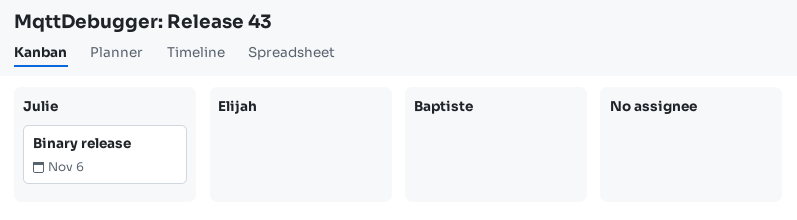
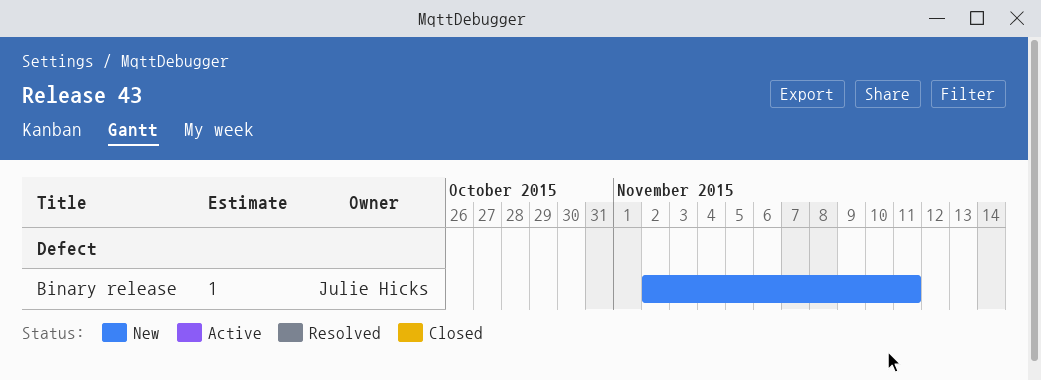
Binary release, due: Nov 6 -> Nov 11

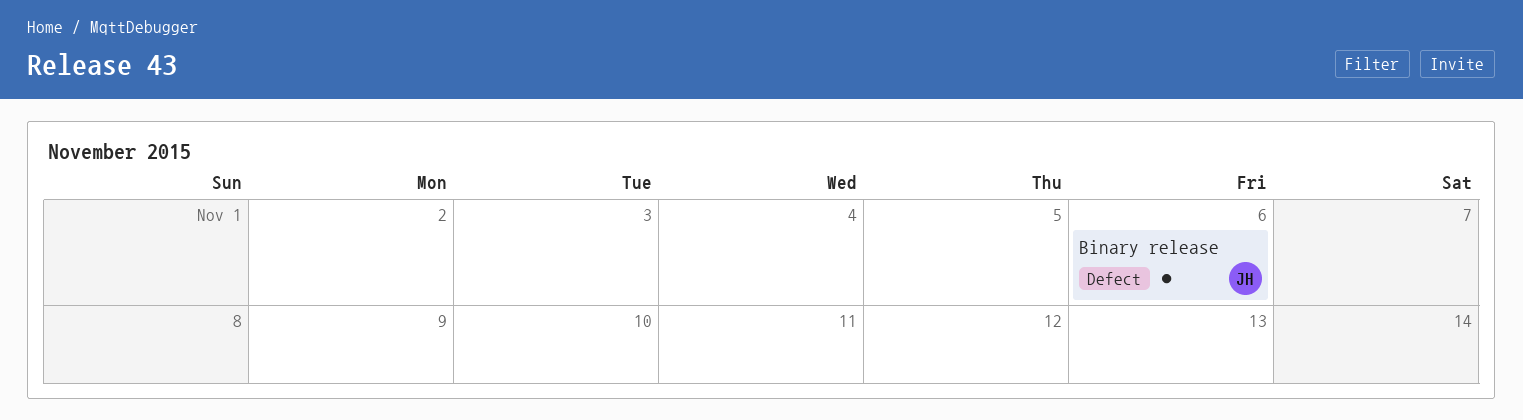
Binary release, due: Nov 11 -> Nov 6

